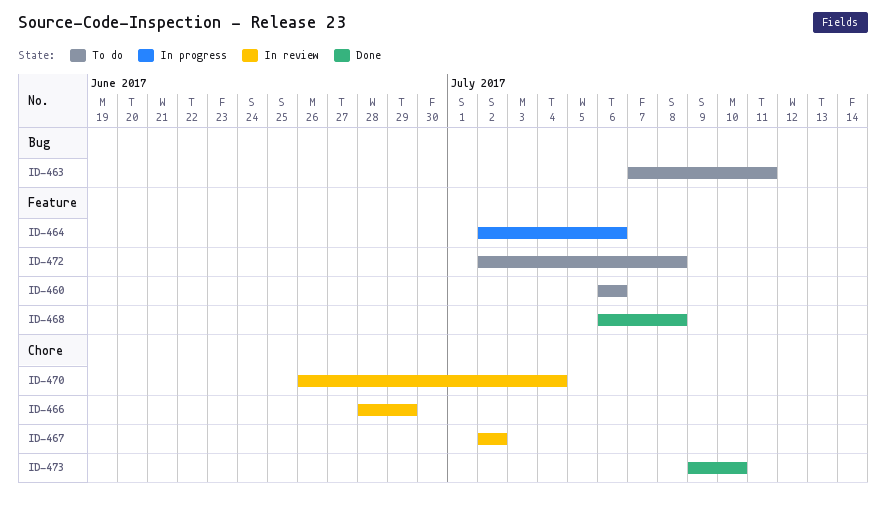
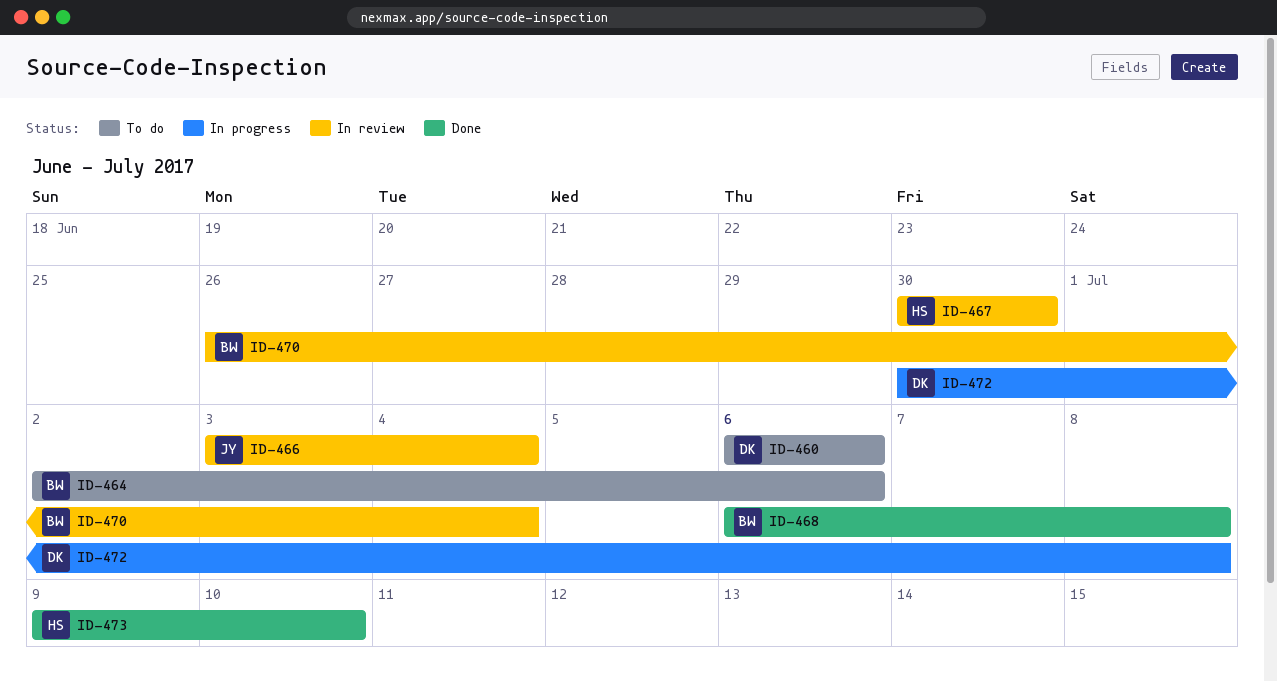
ID-463: present -> none
ID-464, status: In progress -> To do
ID-466, start: Jun 28 -> Jul 3
ID-466, due: Jun 29 -> Jul 4
ID-467, start: Jul 2 -> Jun 30
ID-467, due: Jul 2 -> Jun 30
ID-472, status: To do -> In progress
ID-472, start: Jul 2 -> Jun 30

